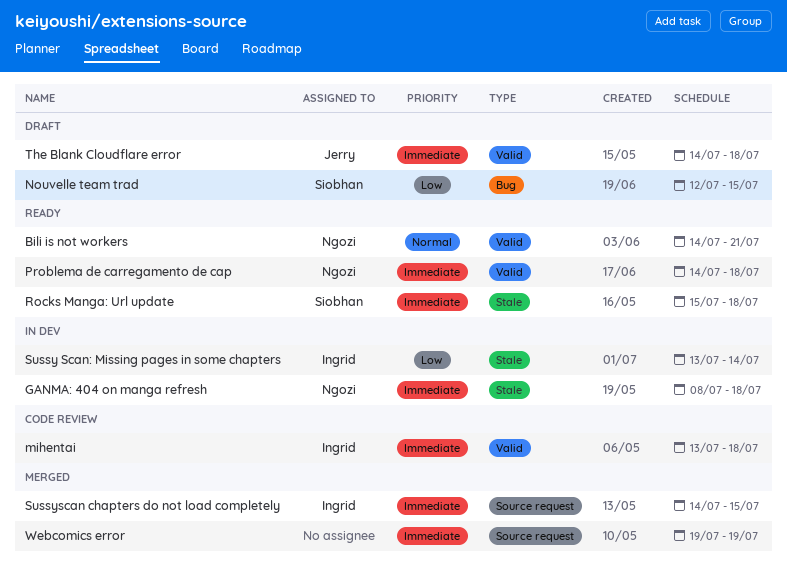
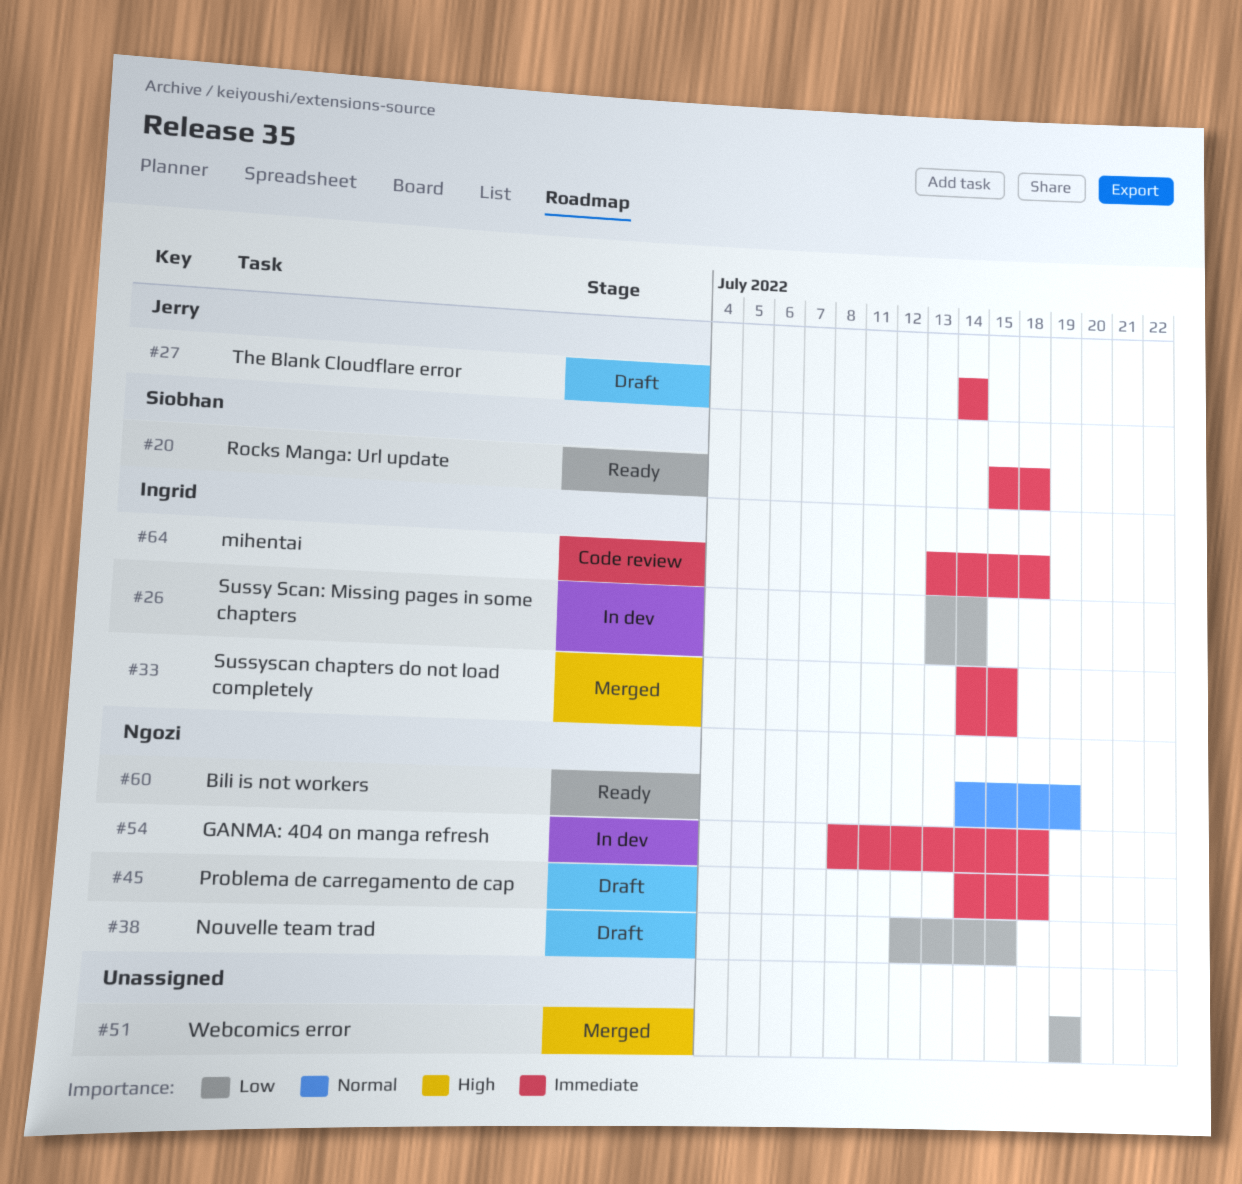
Bili is not workers, due: Jul 21 -> Jul 19
Nouvelle team trad, owner: Siobhan -> Ngozi
Problema de carregamento de cap, status: Ready -> Draft
The Blank Cloudflare error, due: Jul 18 -> Jul 14
Webcomics error, priority: Immediate -> Low

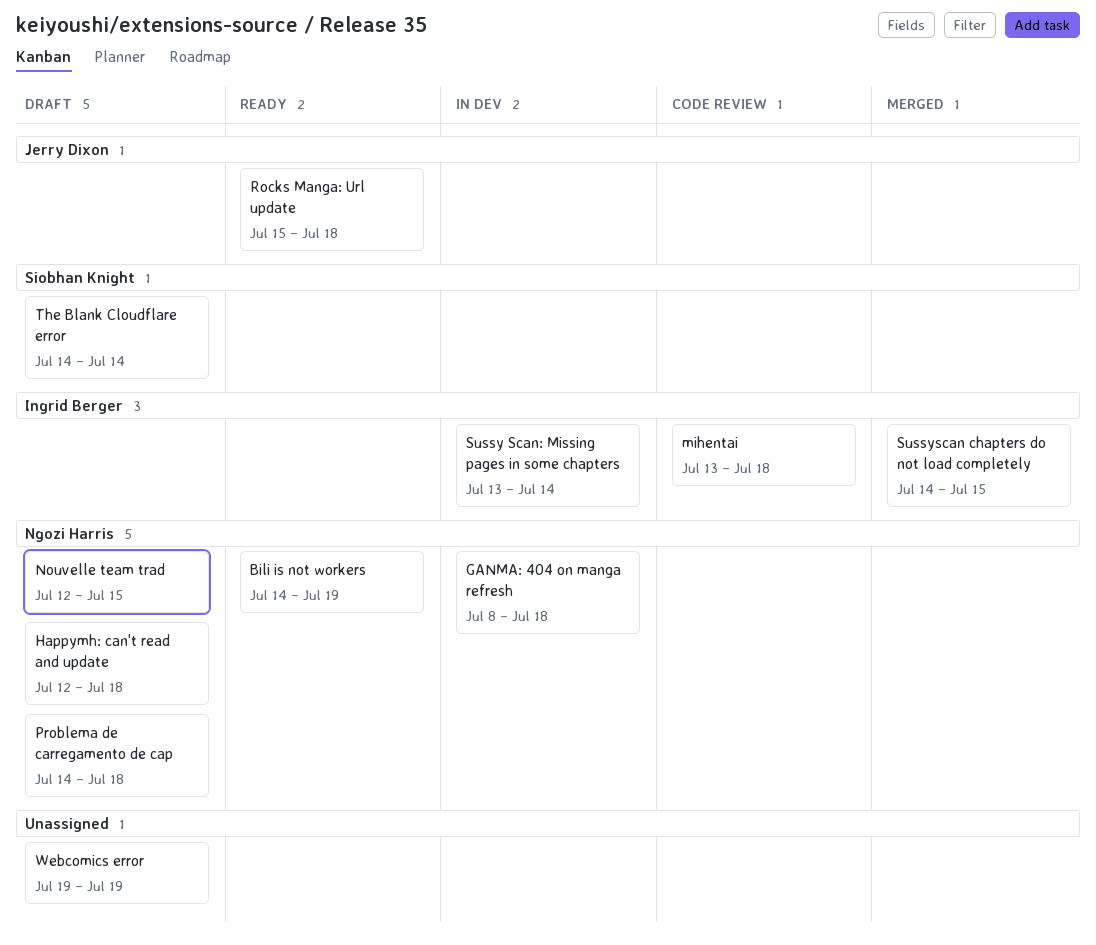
Happymh: can't read and update: none -> present
Rocks Manga: Url update, owner: Siobhan Knight -> Jerry Dixon
The Blank Cloudflare error, owner: Jerry Dixon -> Siobhan Knight
Webcomics error, status: Merged -> Draft

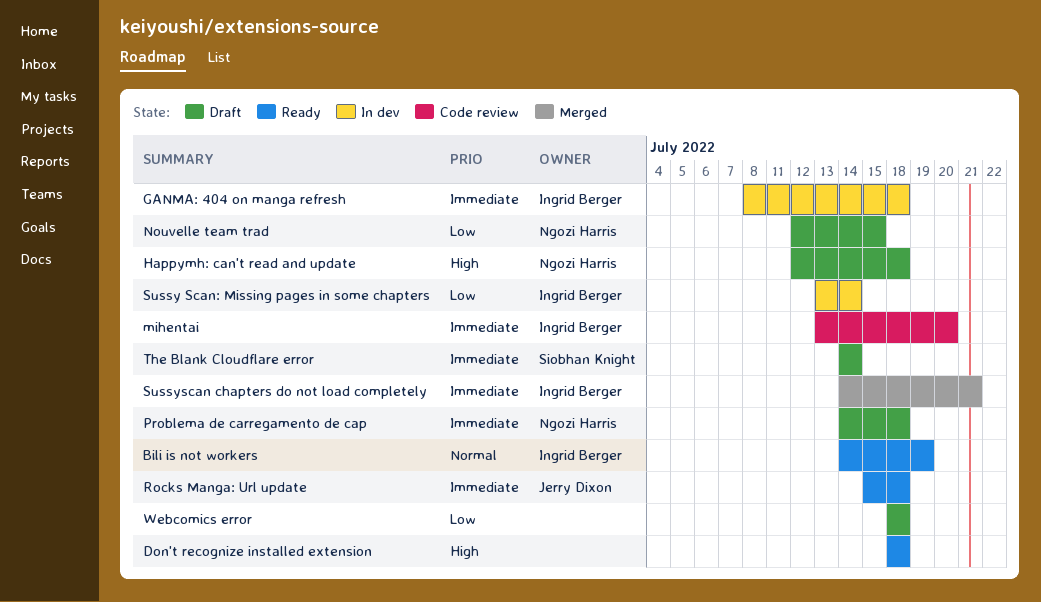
Bili is not workers, owner: Ngozi Harris -> Ingrid Berger
Don't recognize installed extension: none -> present
GANMA: 404 on manga refresh, owner: Ngozi Harris -> Ingrid Berger
mihentai, due: Jul 18 -> Jul 20
Sussyscan chapters do not load completely, due: Jul 15 -> Jul 21
Webcomics error, start: Jul 19 -> Jul 18
Webcomics error, due: Jul 19 -> Jul 18

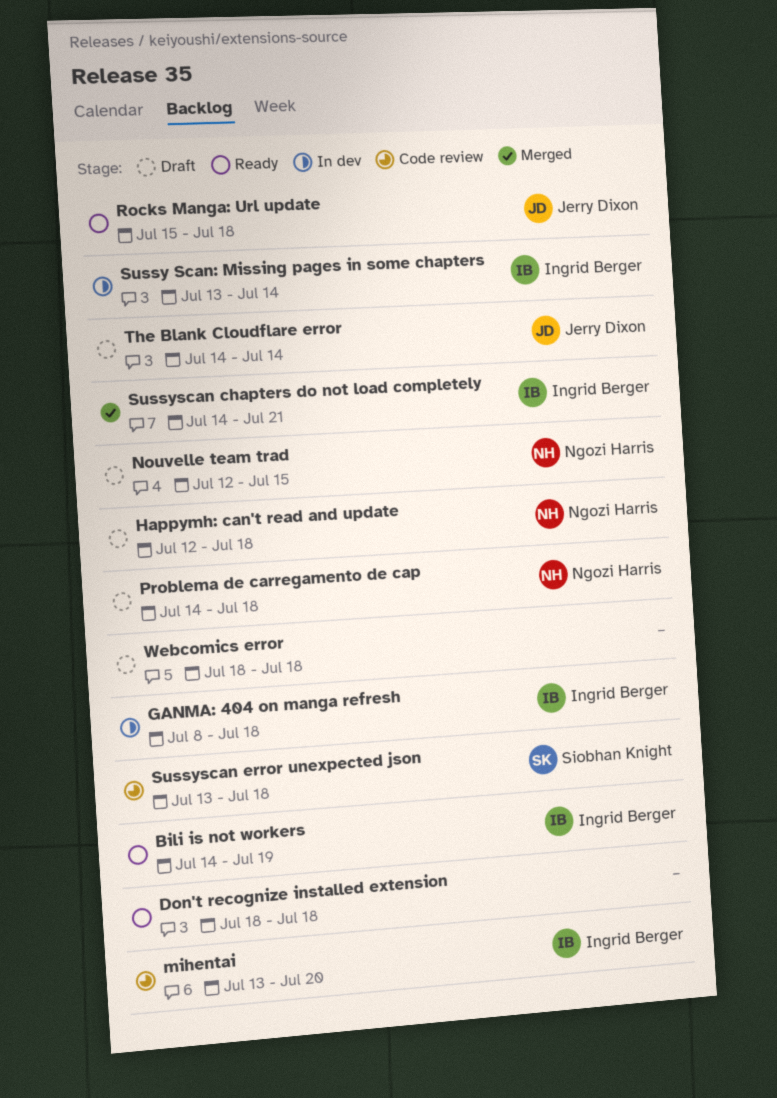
Sussyscan error unexpected json: none -> present
The Blank Cloudflare error, owner: Siobhan Knight -> Jerry Dixon

